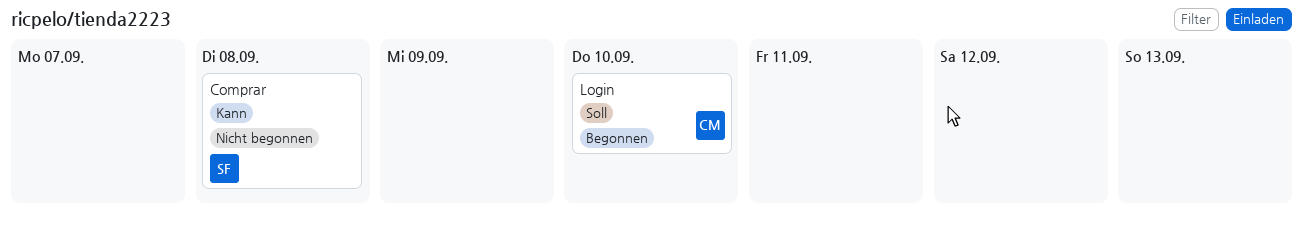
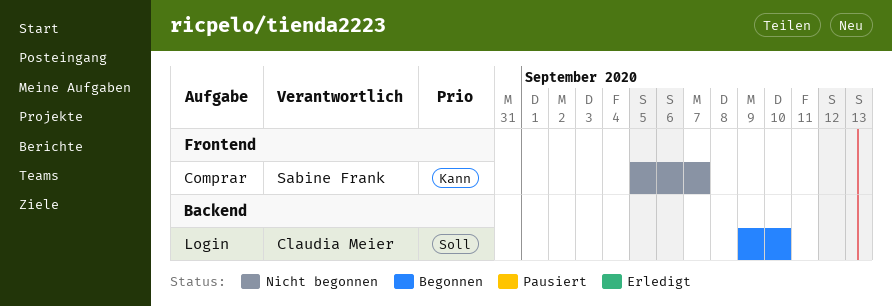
Comprar, due: Sep 8 -> Sep 7

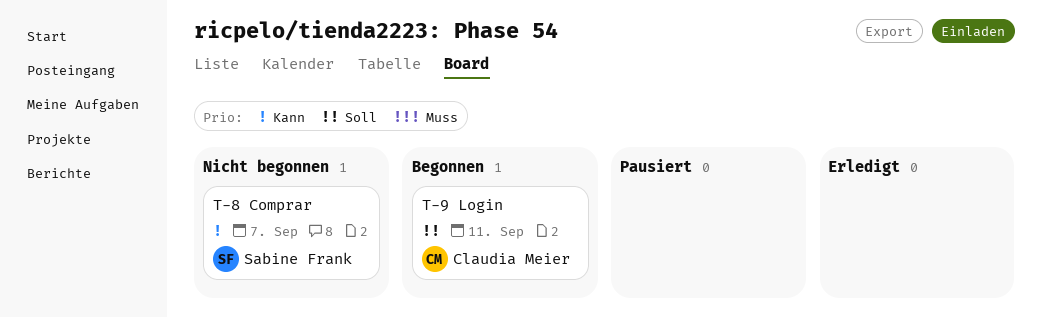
Login, due: Sep 10 -> Sep 11

